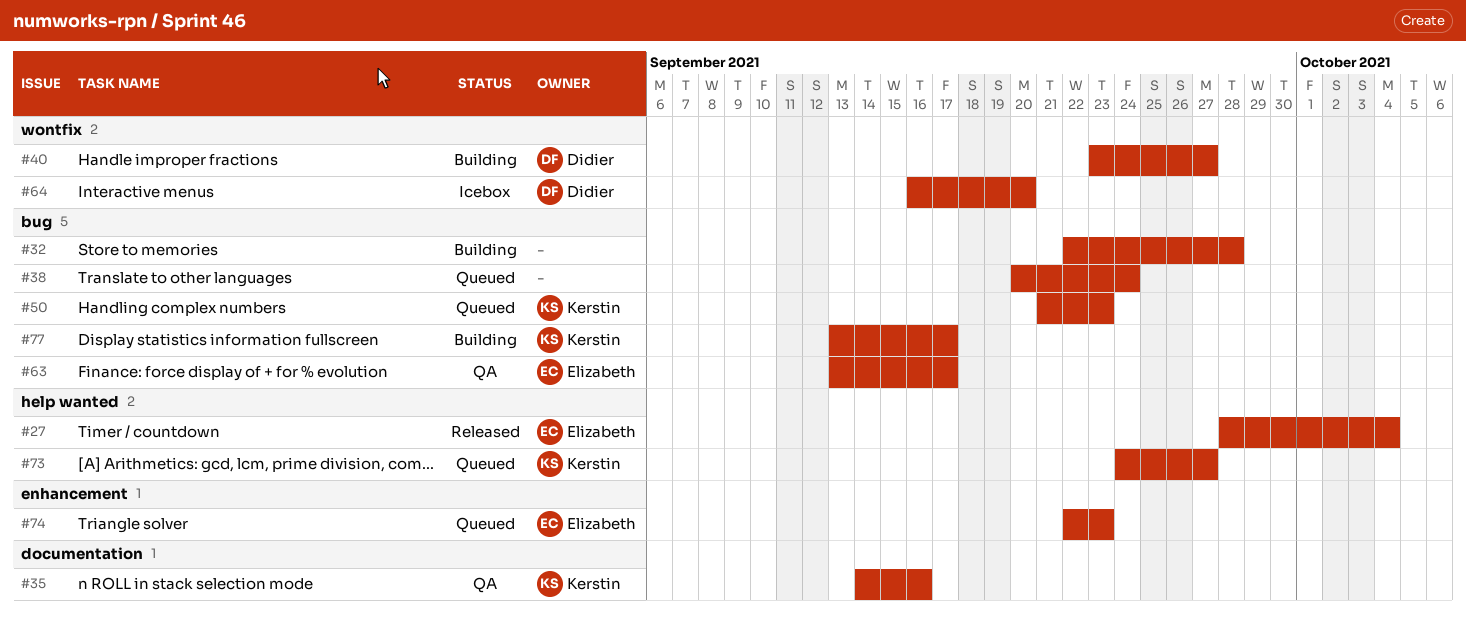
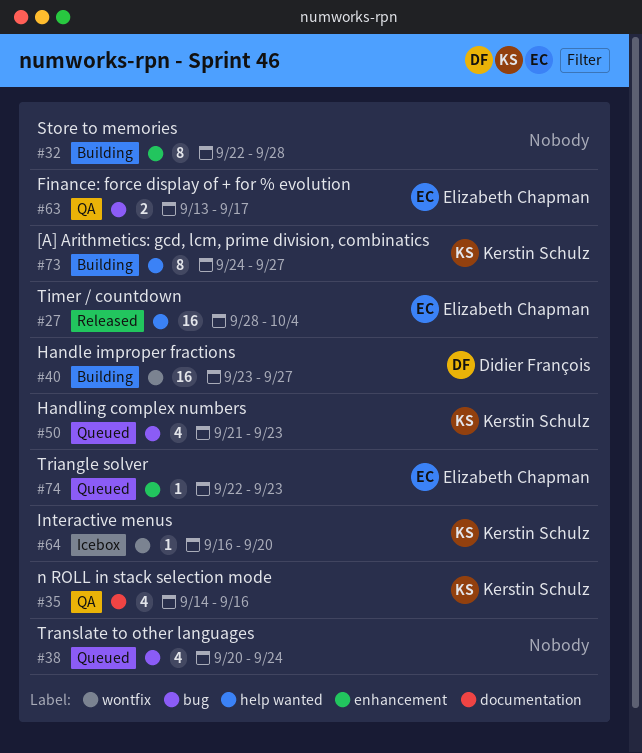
#32, label: bug -> enhancement
#64, owner: Didier François -> Kerstin Schulz
#73, status: Queued -> Building
#77: present -> none

